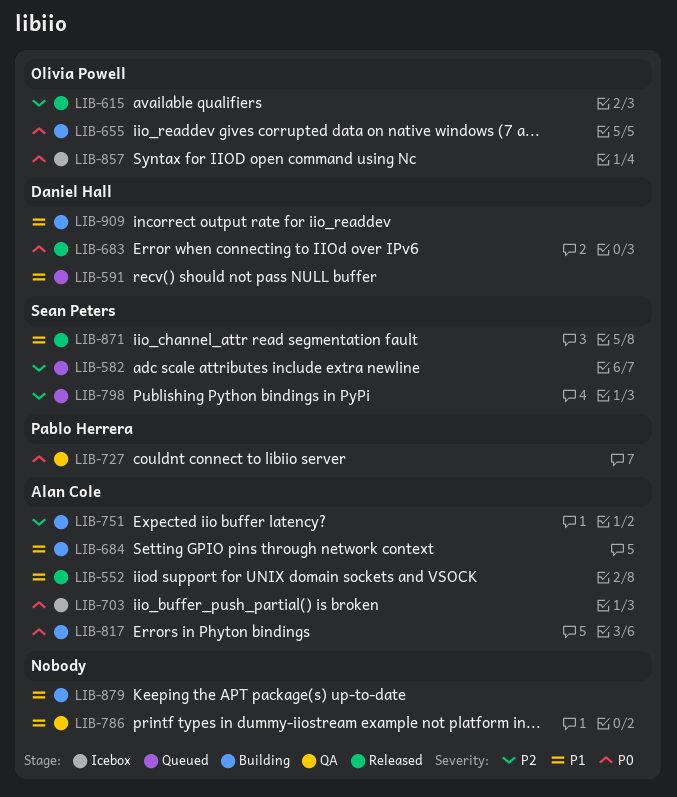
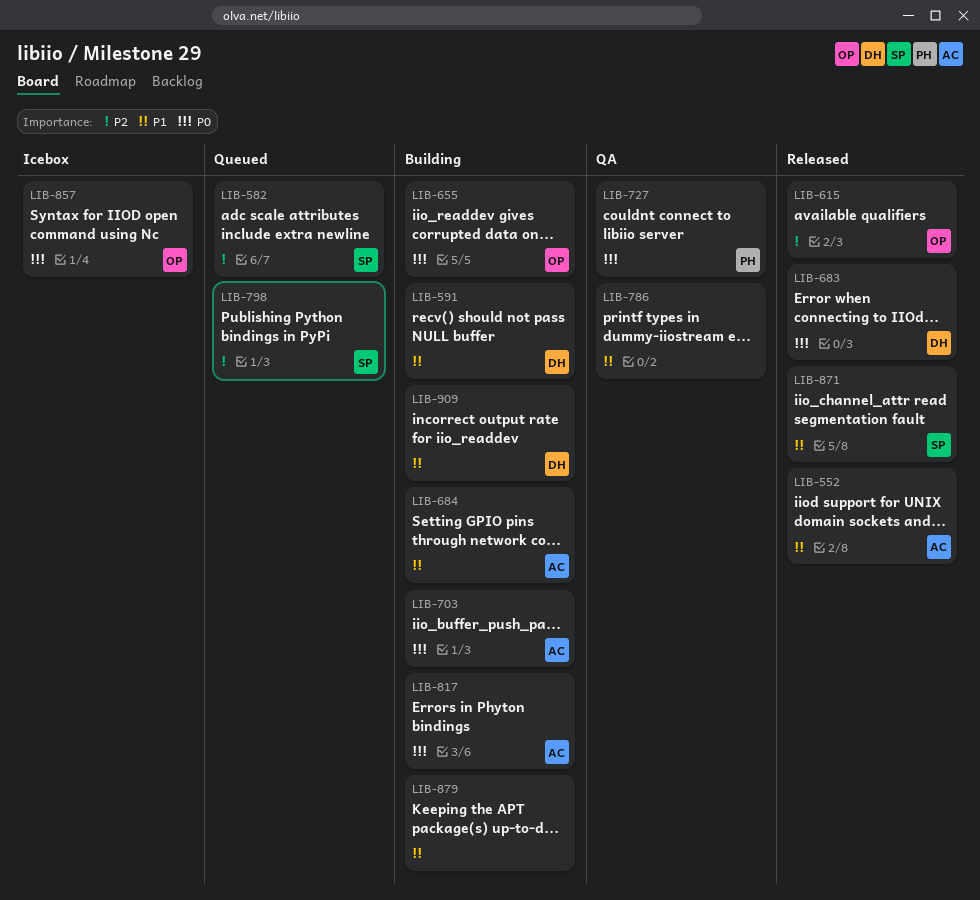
LIB-591, status: Queued -> Building
LIB-703, status: Icebox -> Building
LIB-751: present -> none

